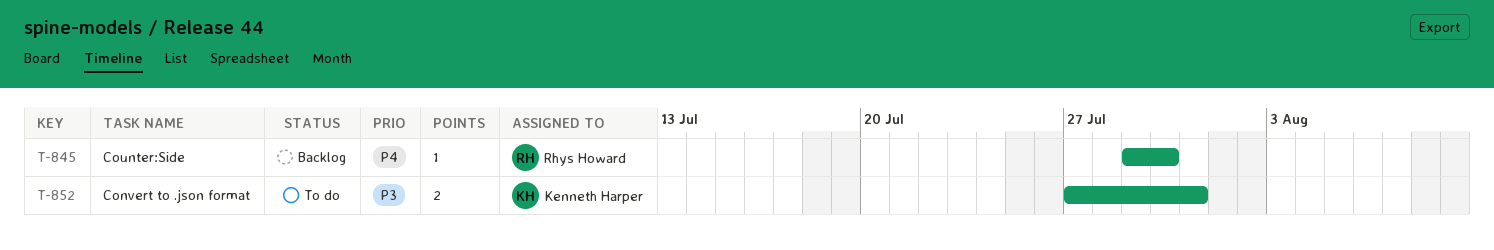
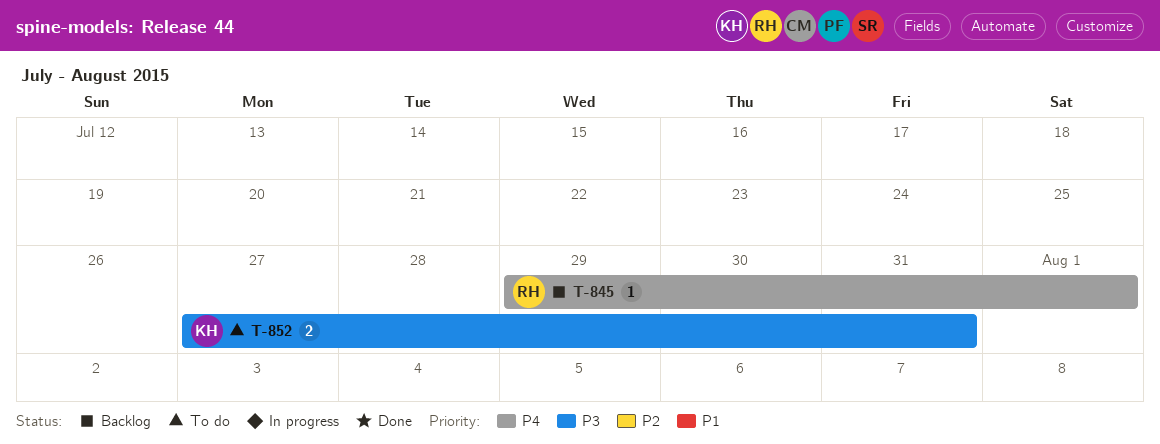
T-845, due: Jul 30 -> Aug 1

